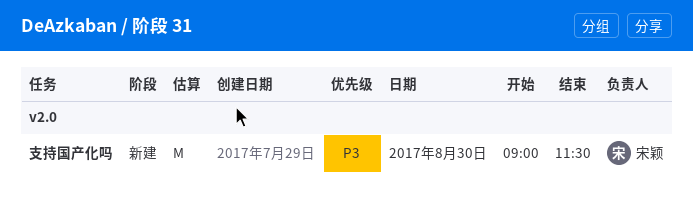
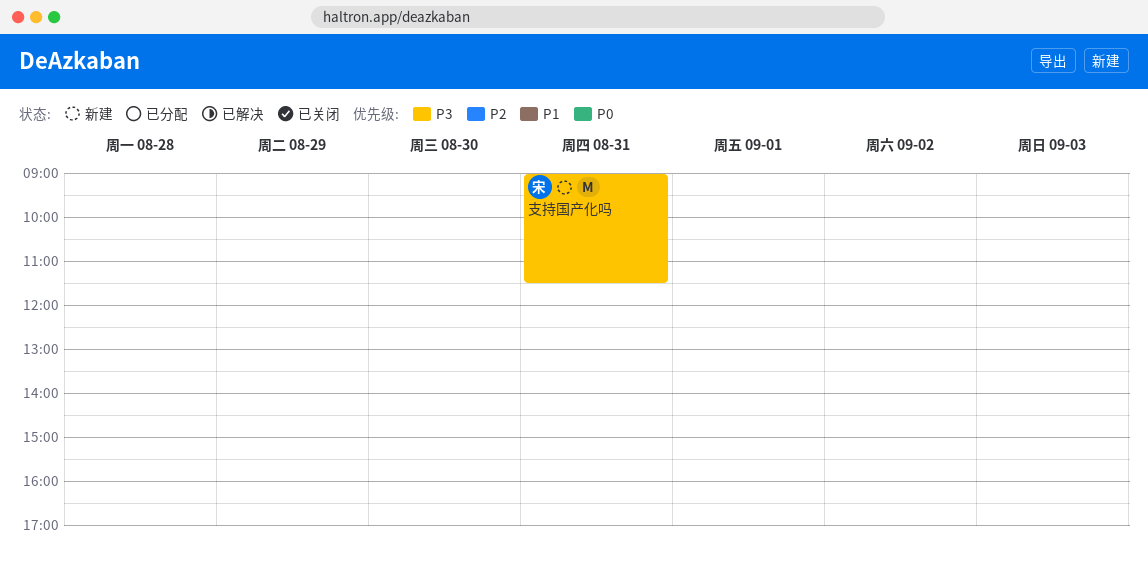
支持国产化吗, day: Aug 30 -> Aug 31

